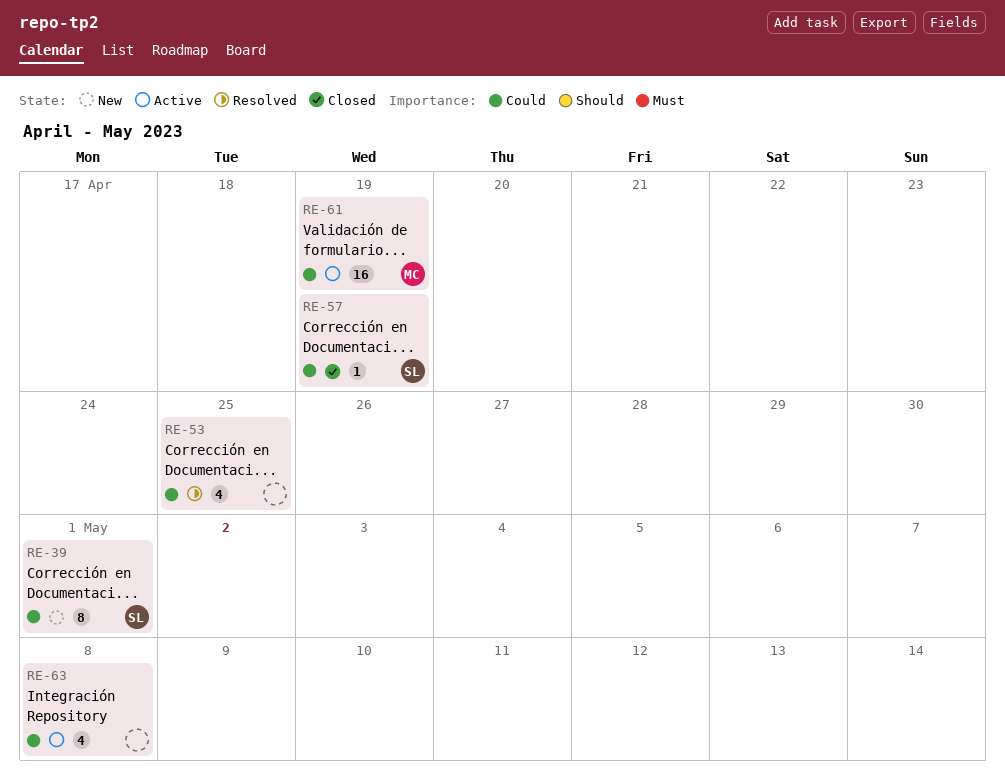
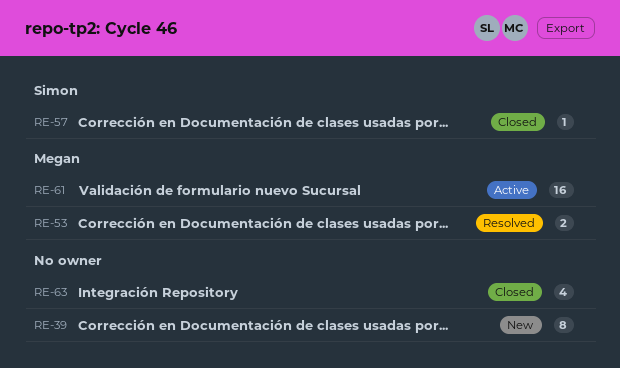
RE-39, owner: Simon -> none
RE-53, owner: none -> Megan
RE-53, estimate: 4 -> 2
RE-63, status: Active -> Closed

